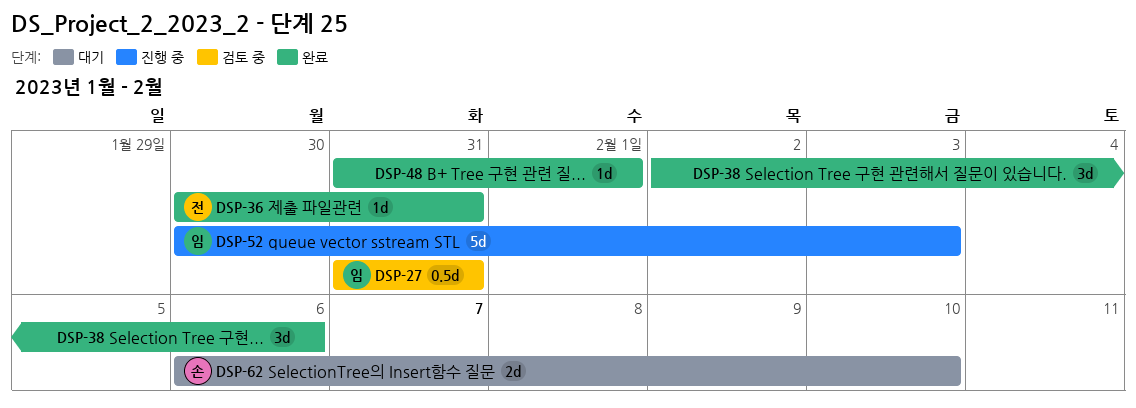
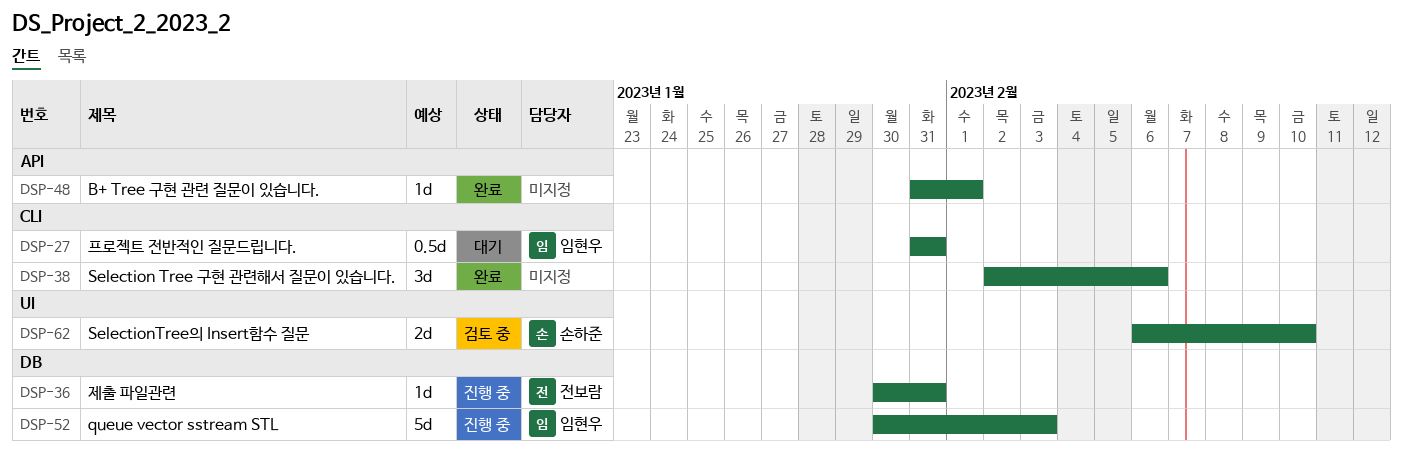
DSP-27, status: 검토 중 -> 대기
DSP-36, status: 완료 -> 진행 중
DSP-62, status: 대기 -> 검토 중

